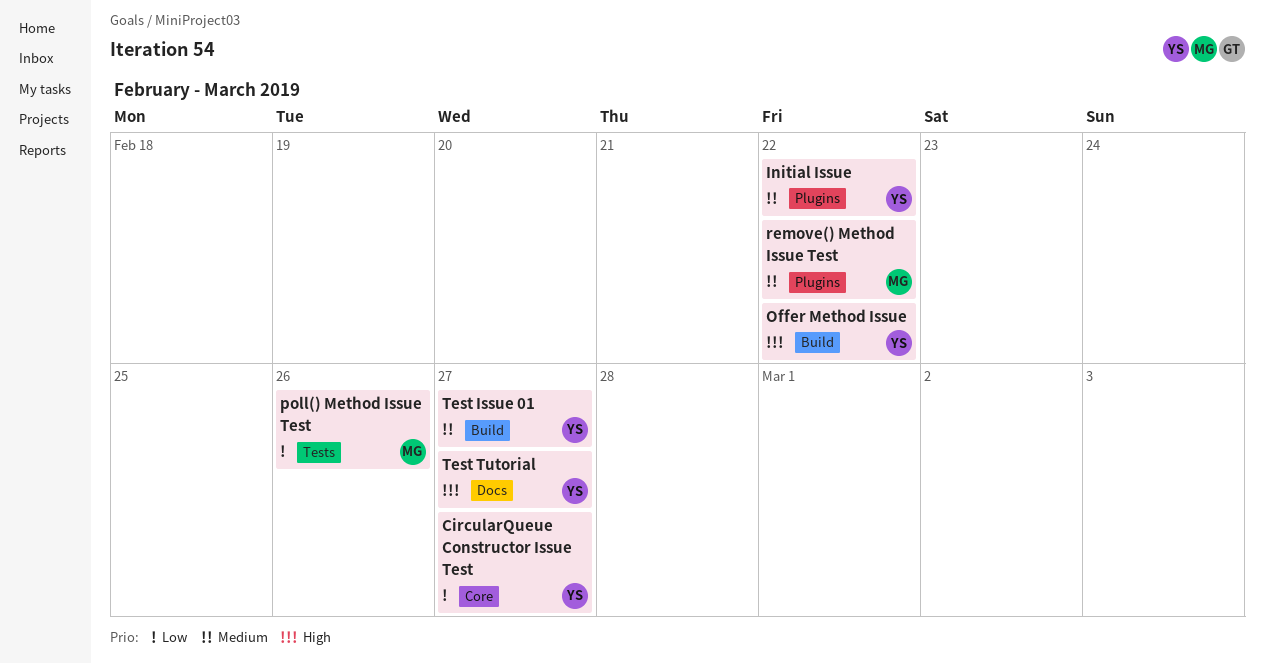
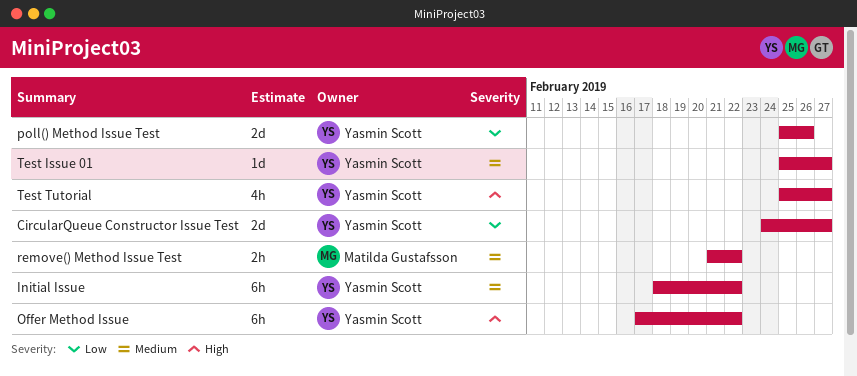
poll() Method Issue Test, owner: Matilda Gustafsson -> Yasmin Scott

